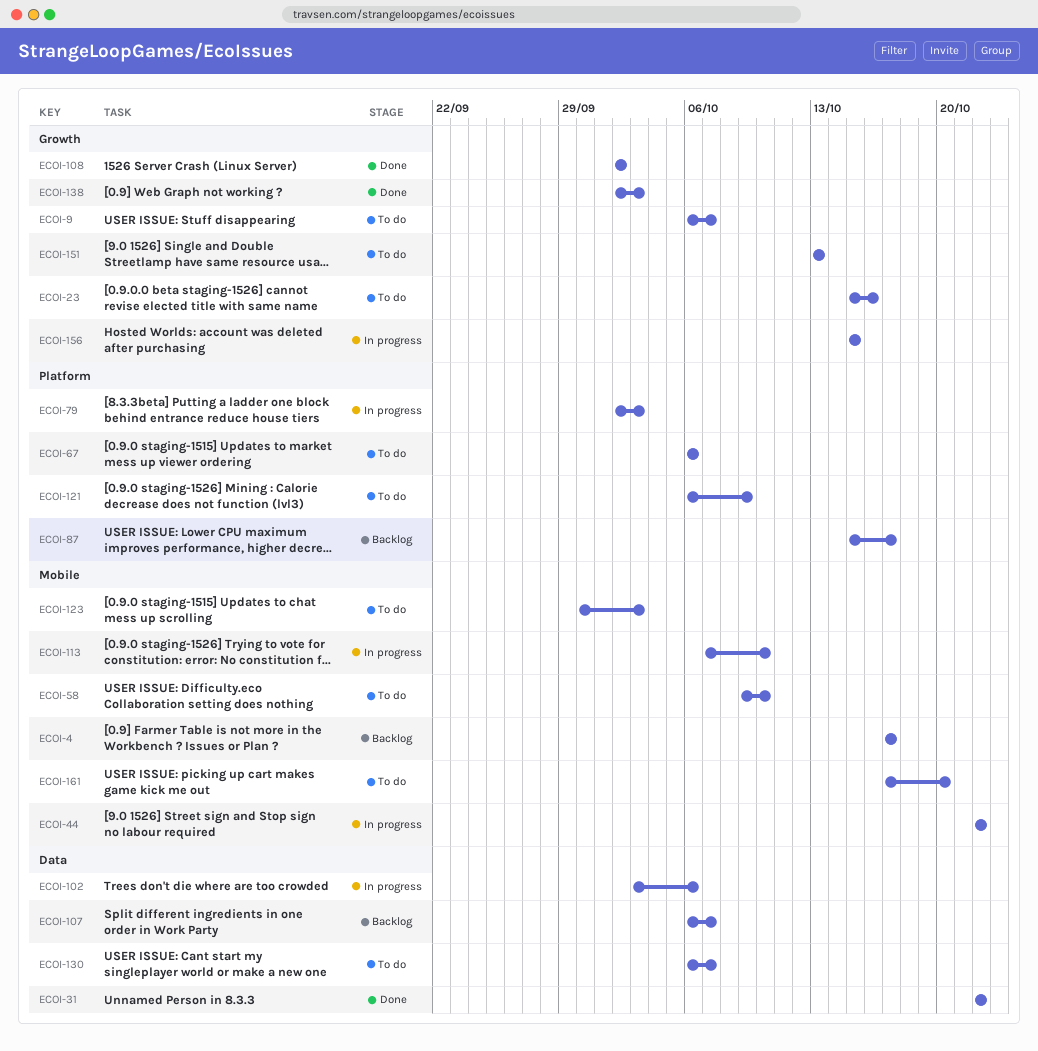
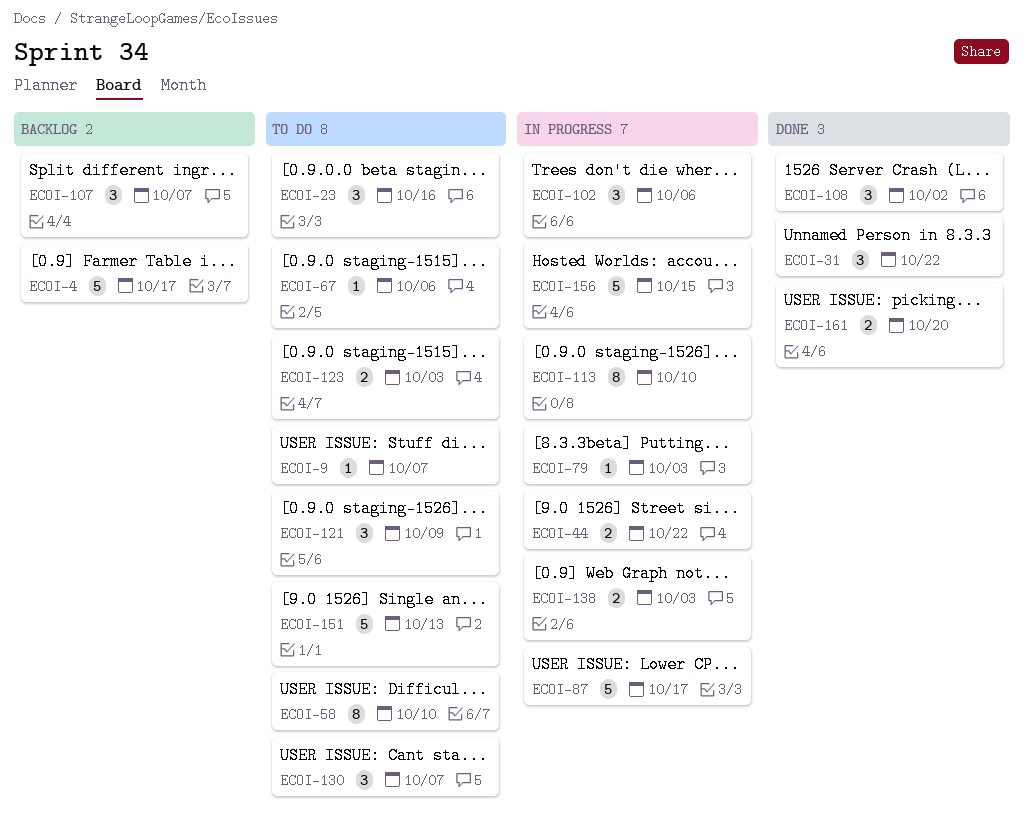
ECOI-87, status: Backlog -> In progress
ECOI-138, status: Done -> In progress
ECOI-161, status: To do -> Done

